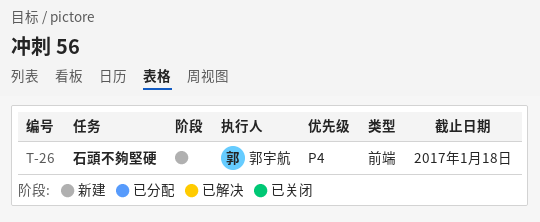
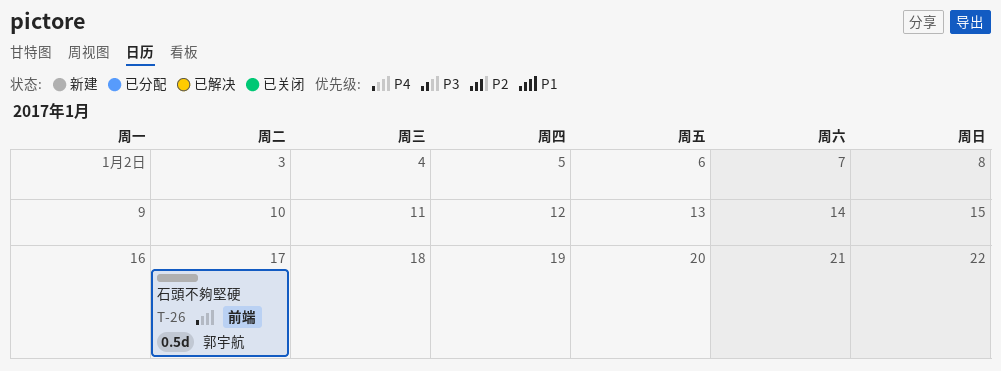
T-26, due: Jan 18 -> Jan 17

